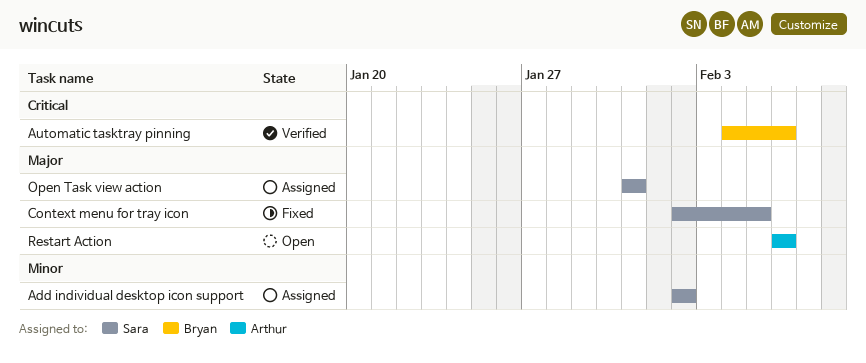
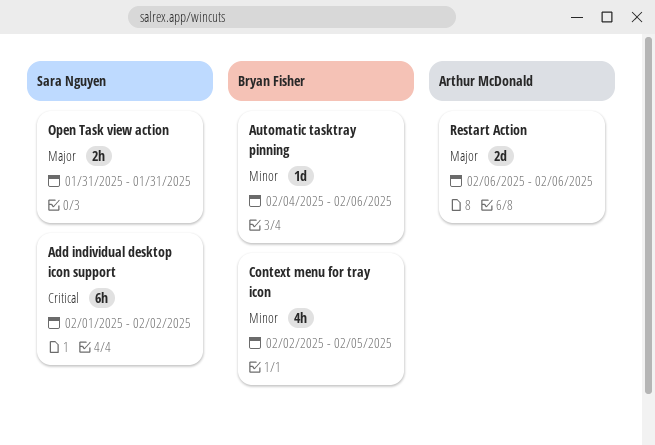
Add individual desktop icon support, priority: Minor -> Critical
Add individual desktop icon support, start: Feb 2 -> Feb 1
Automatic tasktray pinning, priority: Critical -> Minor
Context menu for tray icon, owner: Sara Nguyen -> Bryan Fisher
Context menu for tray icon, priority: Major -> Minor

